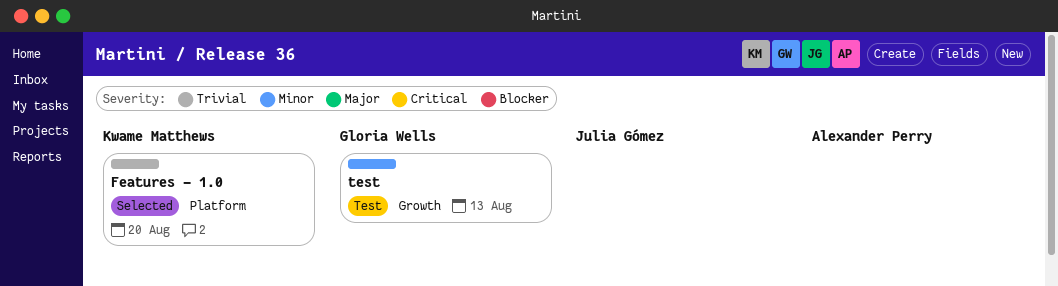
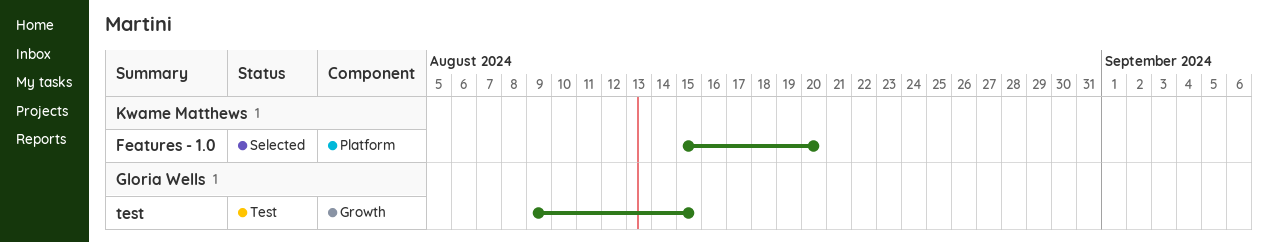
test, due: Aug 13 -> Aug 15

